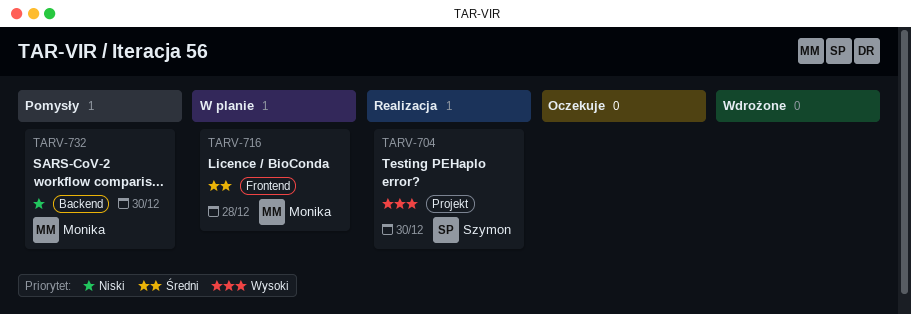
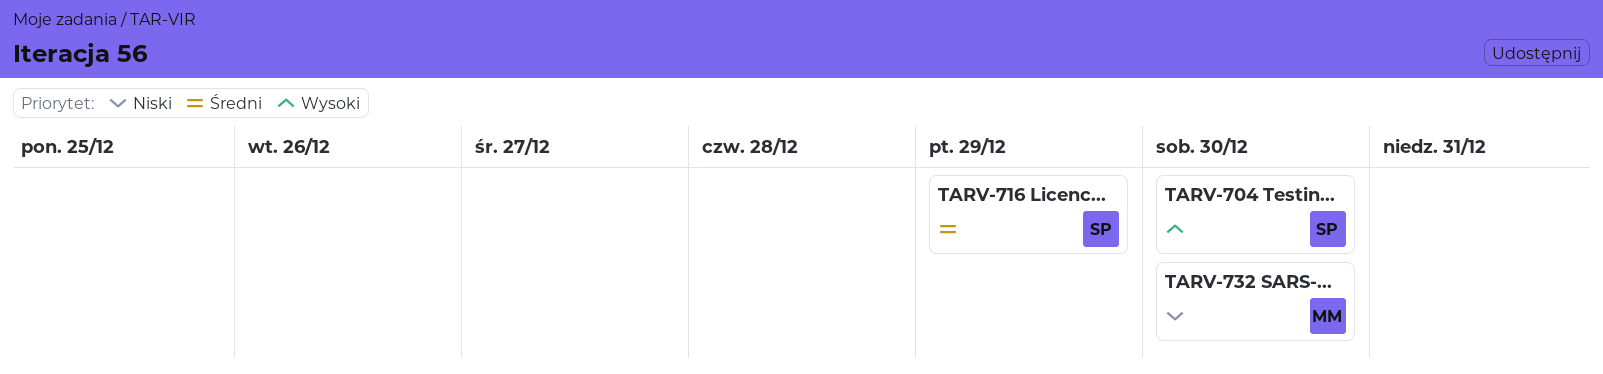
TARV-716, owner: Monika -> Szymon
TARV-716, due: Dec 28 -> Dec 29

